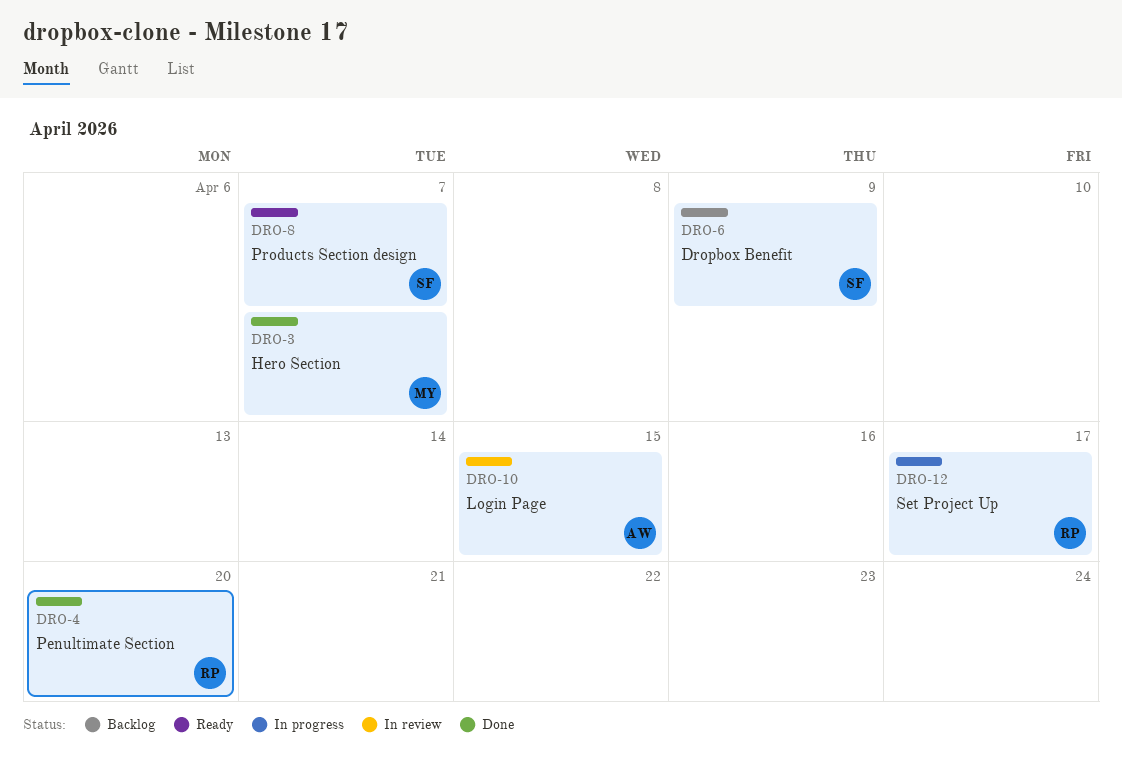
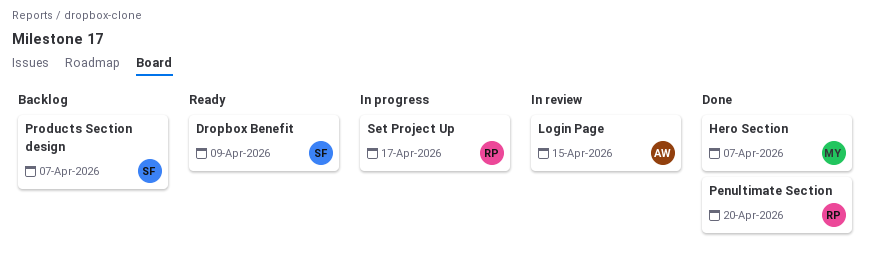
Dropbox Benefit, status: Backlog -> Ready
Products Section design, status: Ready -> Backlog

